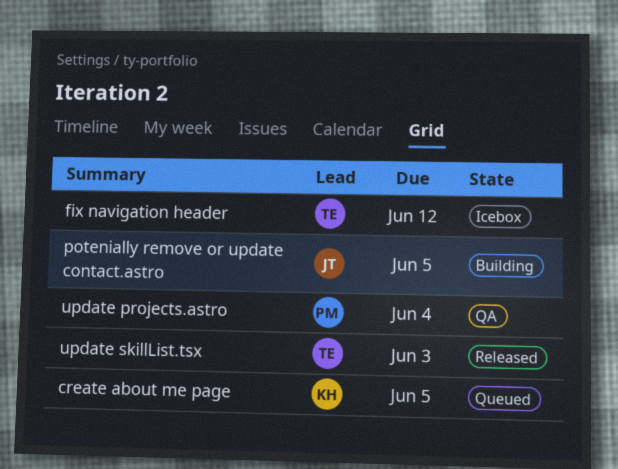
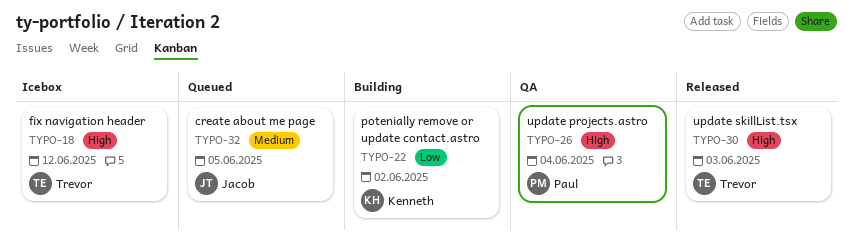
create about me page, owner: Kenneth -> Jacob
potenially remove or update contact.astro, owner: Jacob -> Kenneth
potenially remove or update contact.astro, due: Jun 5 -> Jun 2

